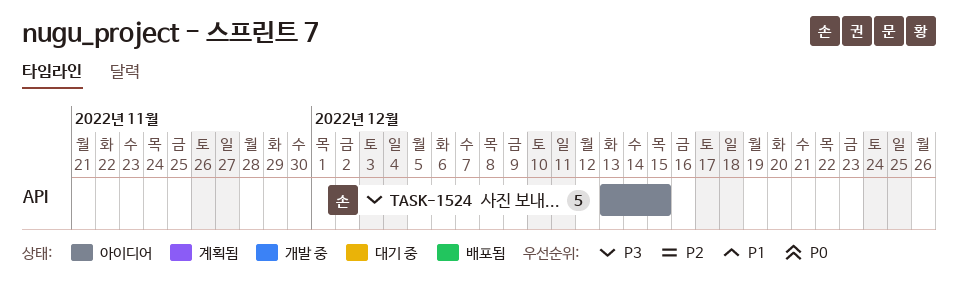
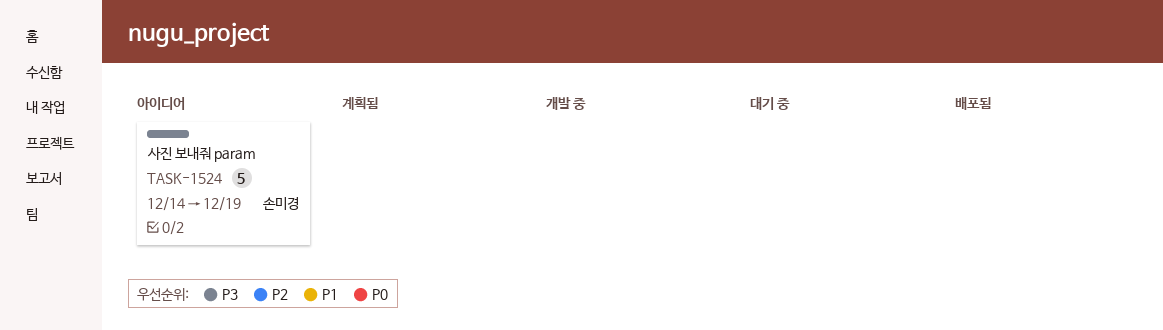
TASK-1524, start: Dec 13 -> Dec 14
TASK-1524, due: Dec 15 -> Dec 19

